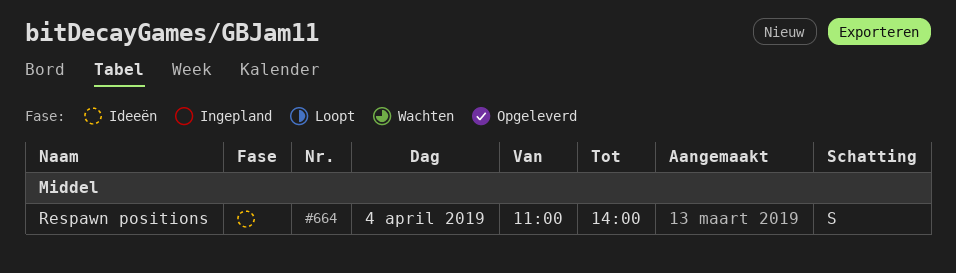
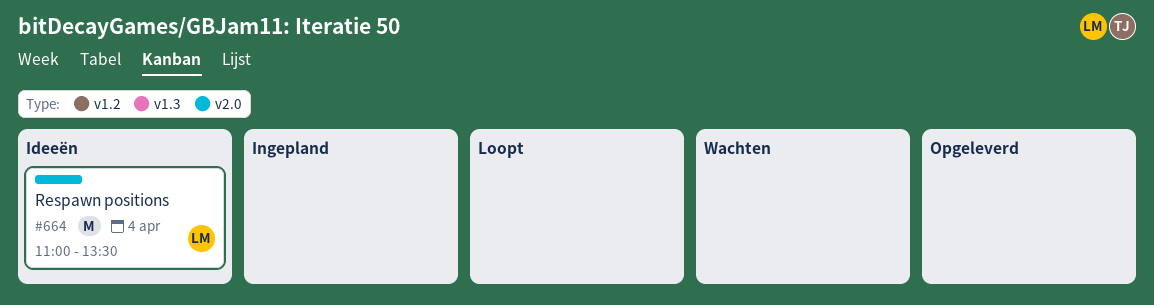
#664, estimate: S -> M
#664, ends: 14:00 -> 13:30

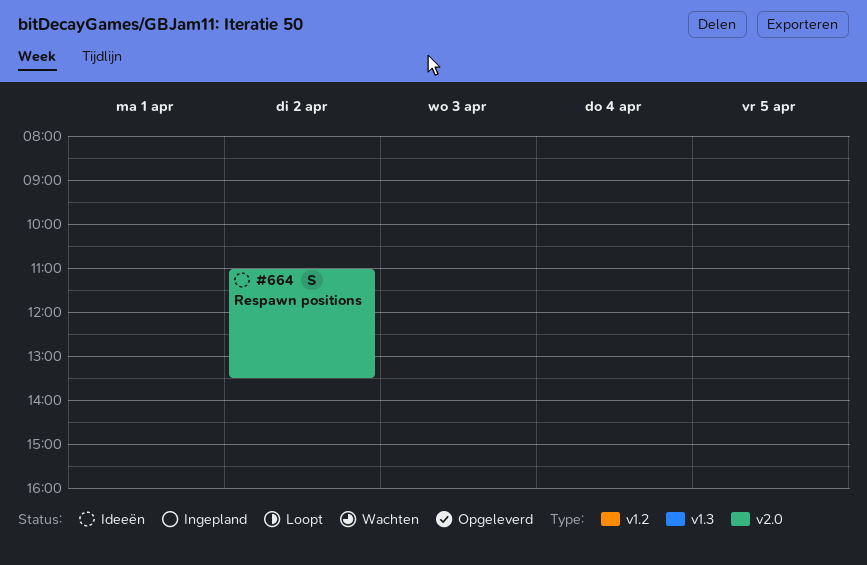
#664, estimate: M -> S
#664, day: Apr 4 -> Apr 2

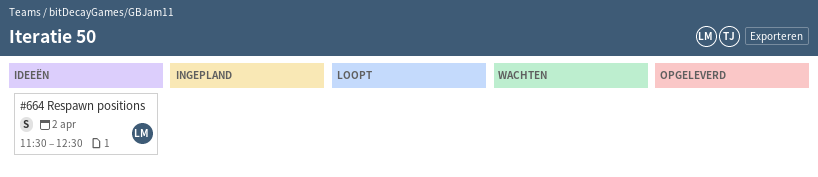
#664, begins: 11:00 -> 11:30
#664, ends: 13:30 -> 12:30

